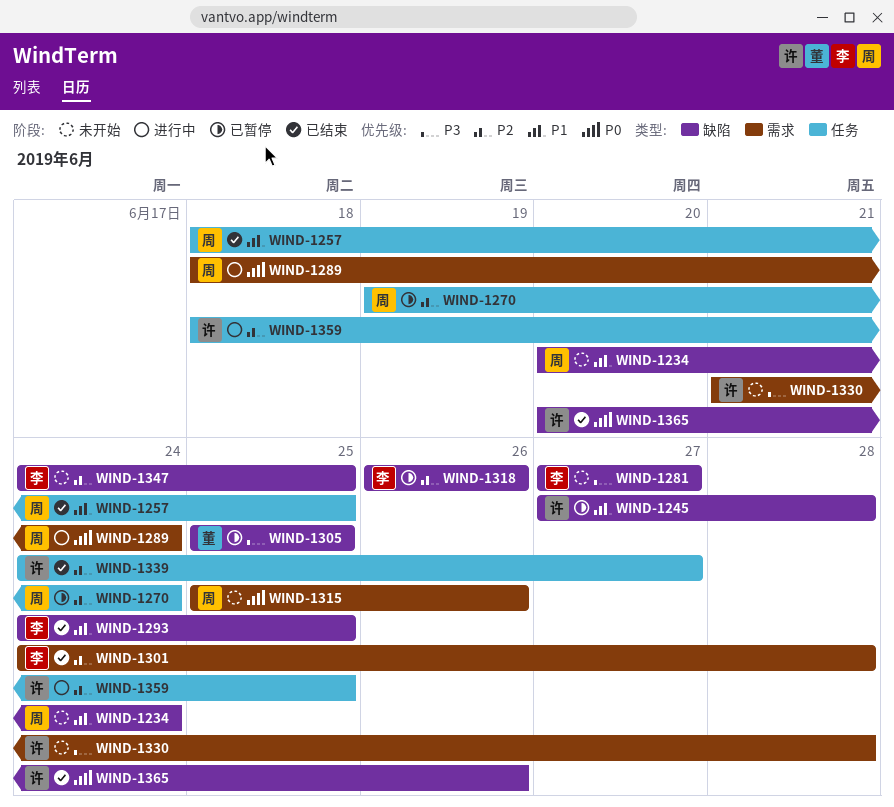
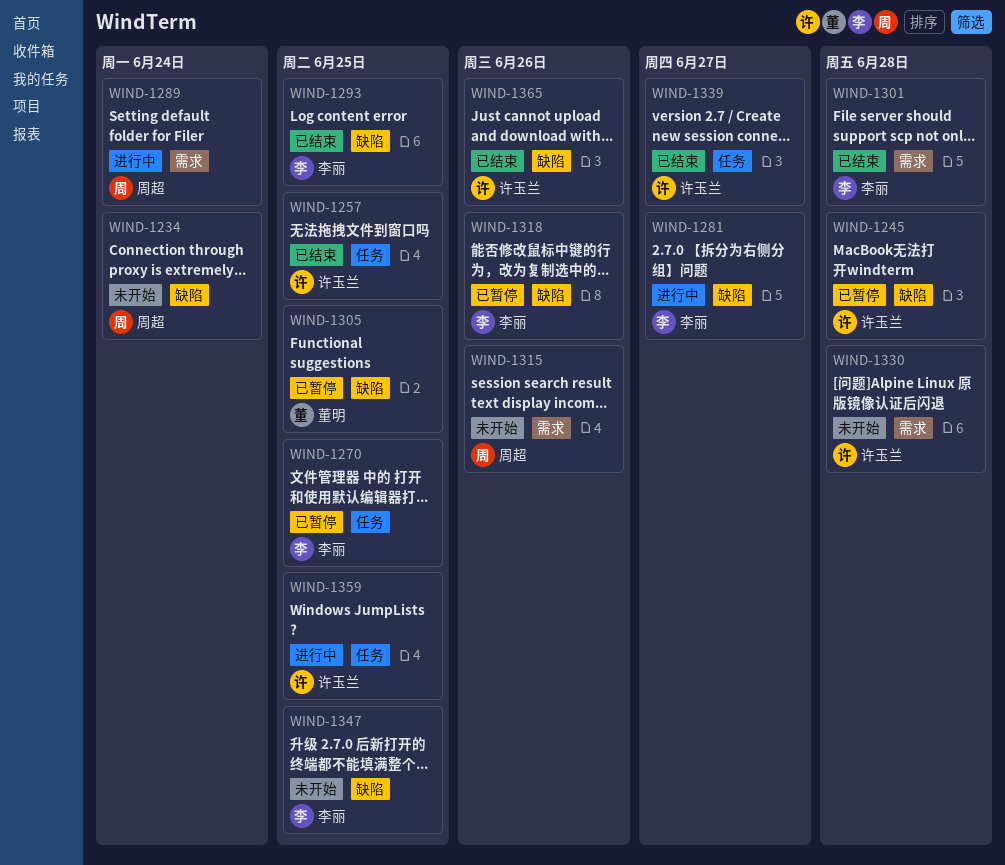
WIND-1257, owner: 周超 -> 许玉兰
WIND-1270, owner: 周超 -> 李丽
WIND-1270, due: Jun 24 -> Jun 25
WIND-1281, status: 未开始 -> 进行中

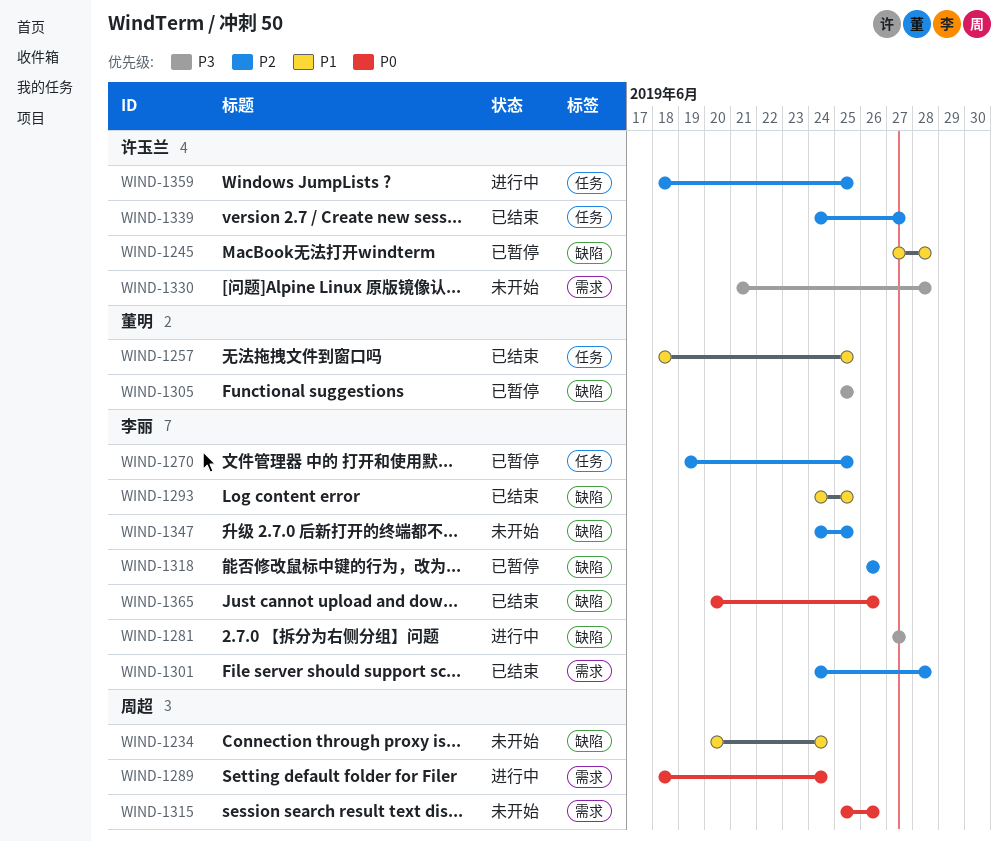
WIND-1257, owner: 许玉兰 -> 董明
WIND-1365, owner: 许玉兰 -> 李丽

